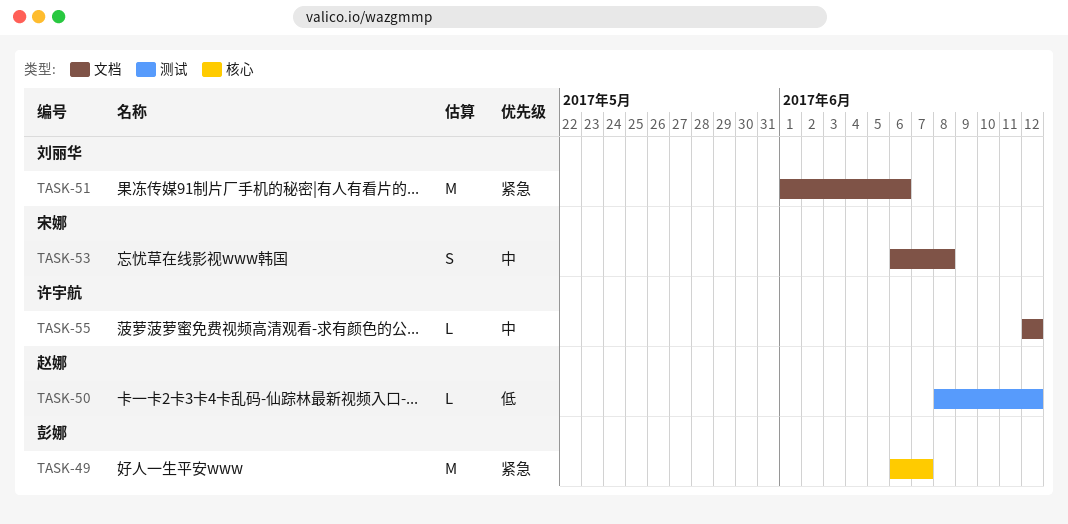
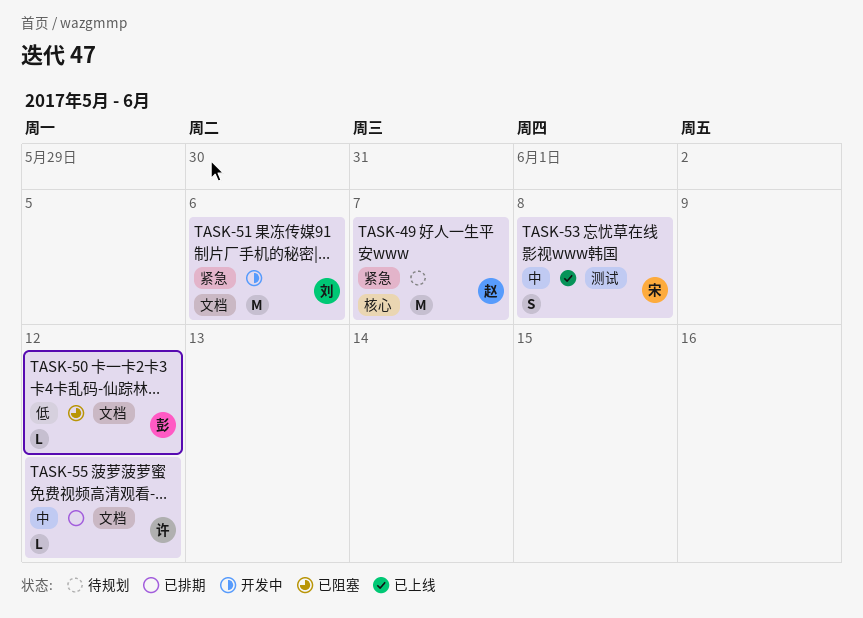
TASK-49, owner: 彭娜 -> 赵娜
TASK-50, owner: 赵娜 -> 彭娜
TASK-50, label: 测试 -> 文档
TASK-53, label: 文档 -> 测试

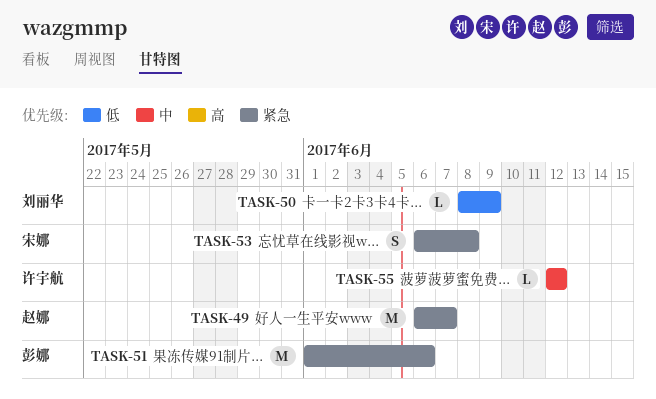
TASK-50, owner: 彭娜 -> 刘丽华
TASK-50, due: Jun 12 -> Jun 9
TASK-51, owner: 刘丽华 -> 彭娜
TASK-53, priority: 中 -> 紧急

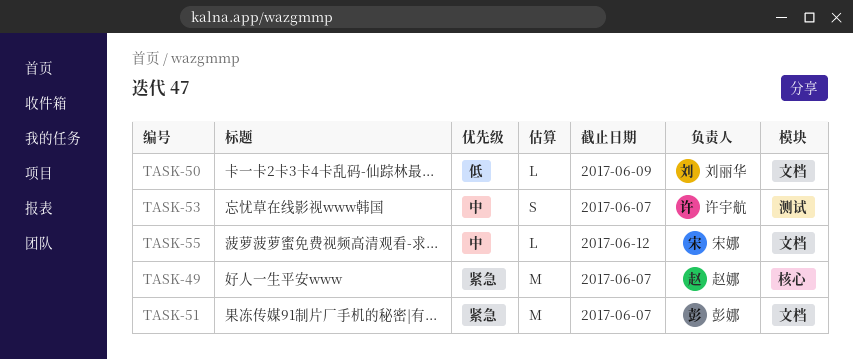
TASK-51, due: Jun 6 -> Jun 7
TASK-53, owner: 宋娜 -> 许宇航
TASK-53, priority: 紧急 -> 中
TASK-53, due: Jun 8 -> Jun 7
TASK-55, owner: 许宇航 -> 宋娜

